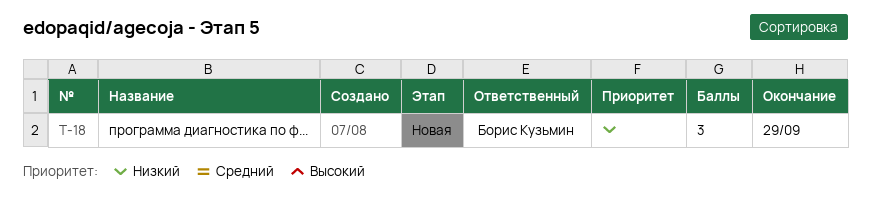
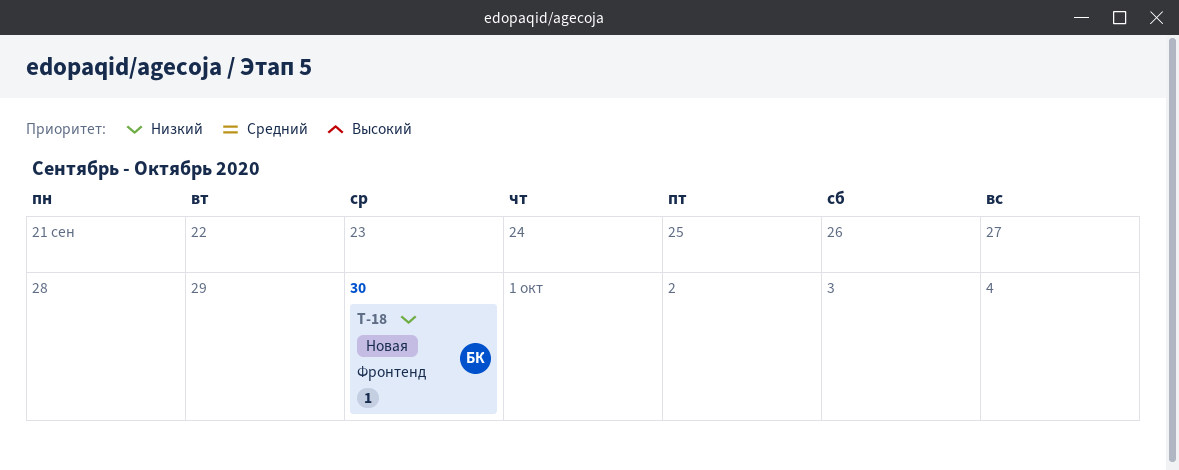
T-18, estimate: 3 -> 1
T-18, due: Sep 29 -> Sep 30

